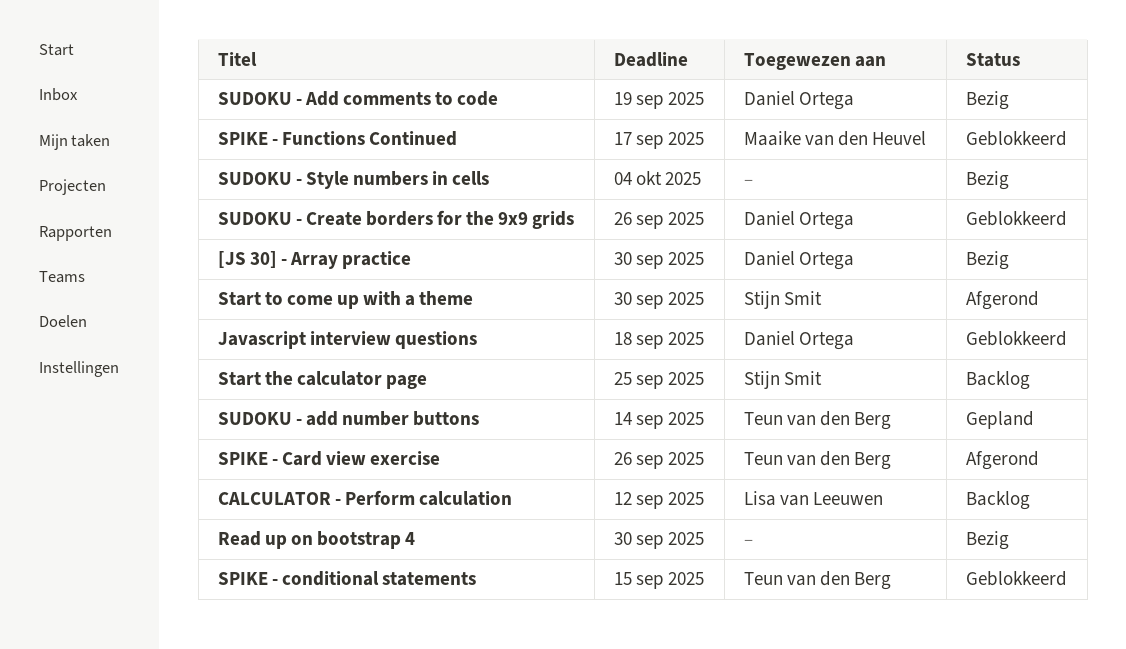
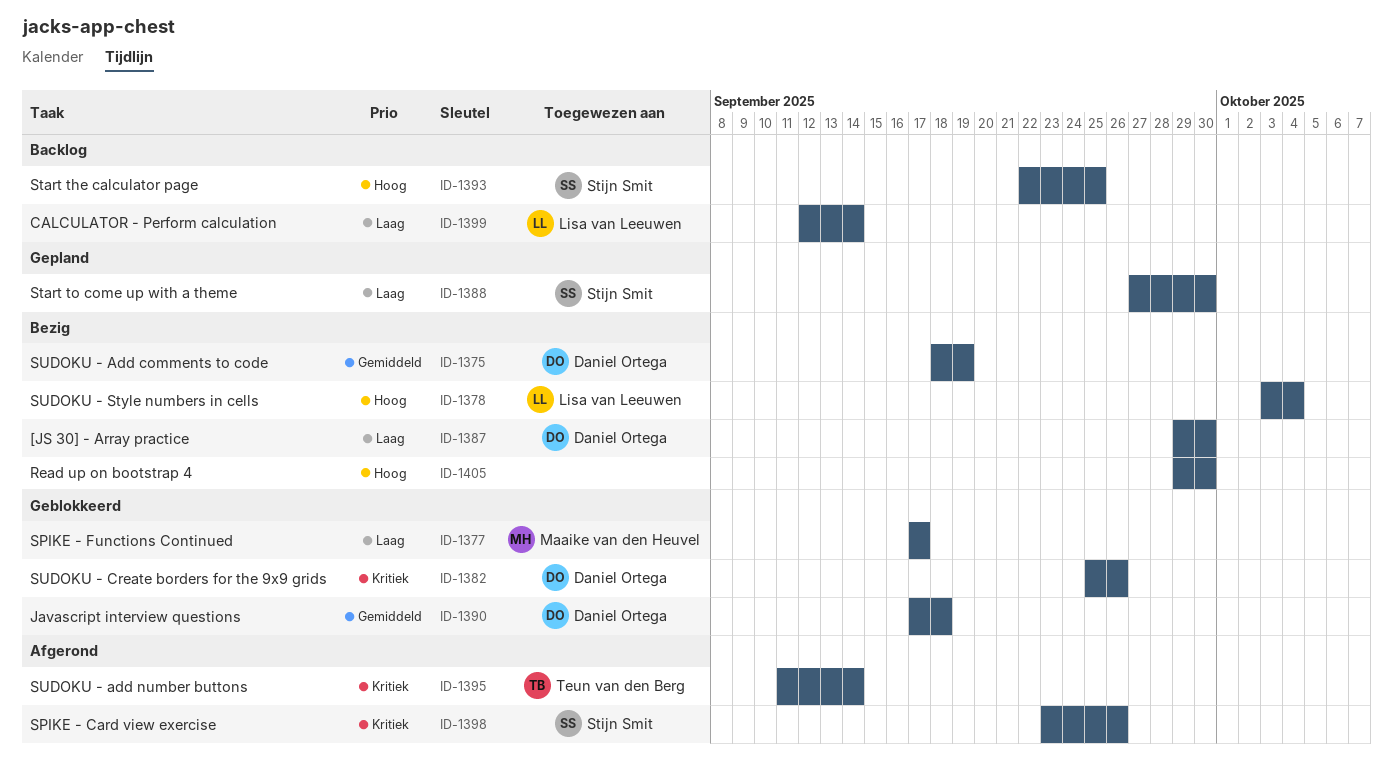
CALCULATOR - Perform calculation, due: Sep 12 -> Sep 14
SPIKE - Card view exercise, owner: Teun van den Berg -> Stijn Smit
SPIKE - conditional statements: present -> none
Start to come up with a theme, status: Afgerond -> Gepland
SUDOKU - add number buttons, status: Gepland -> Afgerond
SUDOKU - Style numbers in cells, owner: none -> Lisa van Leeuwen

